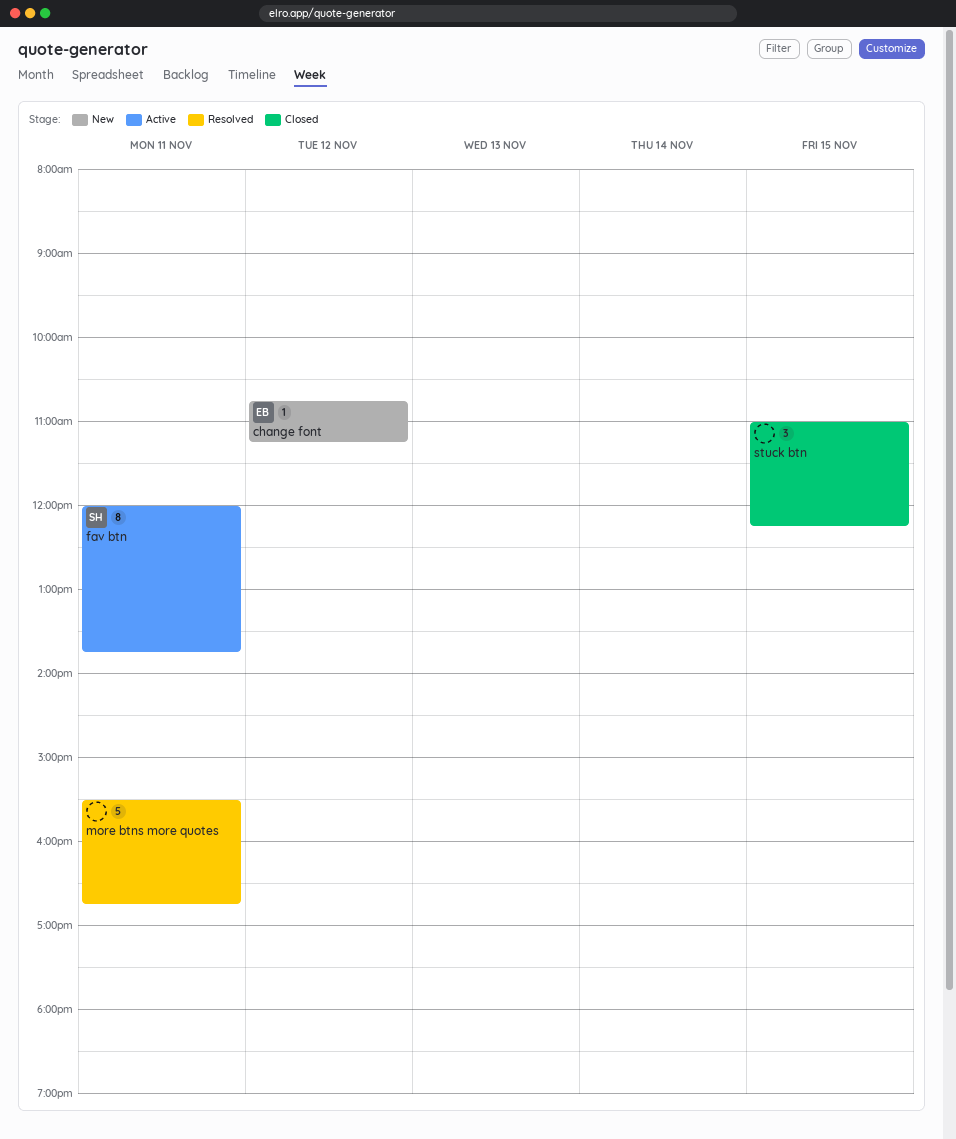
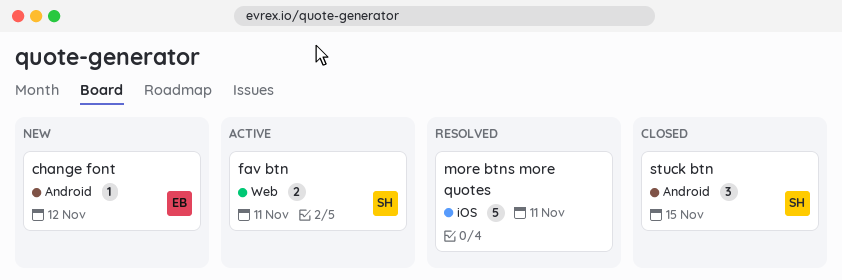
fav btn, estimate: 8 -> 2
stuck btn, owner: none -> SH

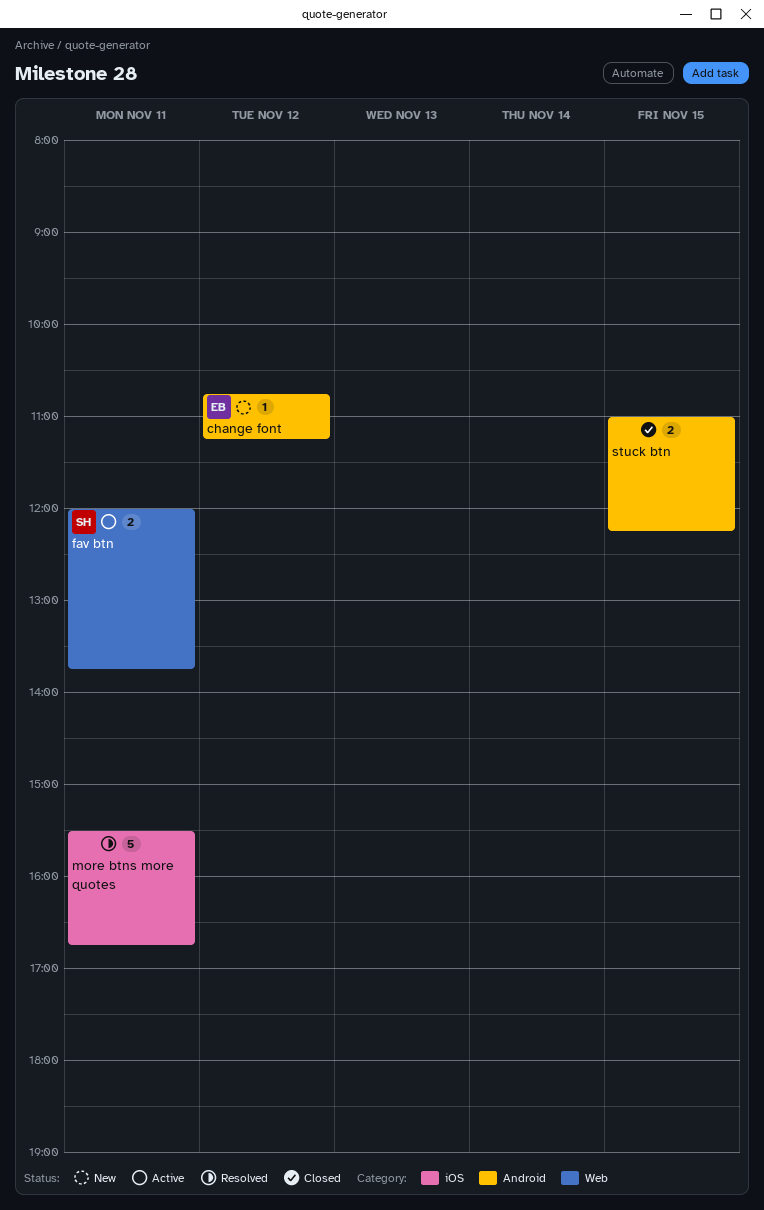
stuck btn, owner: SH -> none
stuck btn, estimate: 3 -> 2

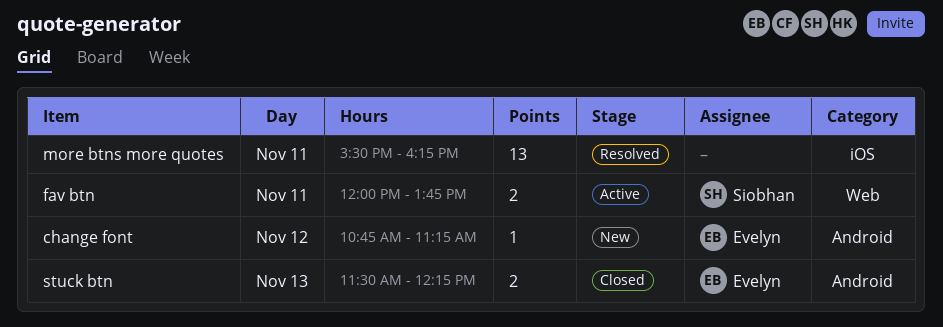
more btns more quotes, estimate: 5 -> 13
more btns more quotes, ends: 16:45 -> 16:15
stuck btn, owner: none -> Evelyn
stuck btn, day: Nov 15 -> Nov 13
stuck btn, begins: 11:00 -> 11:30

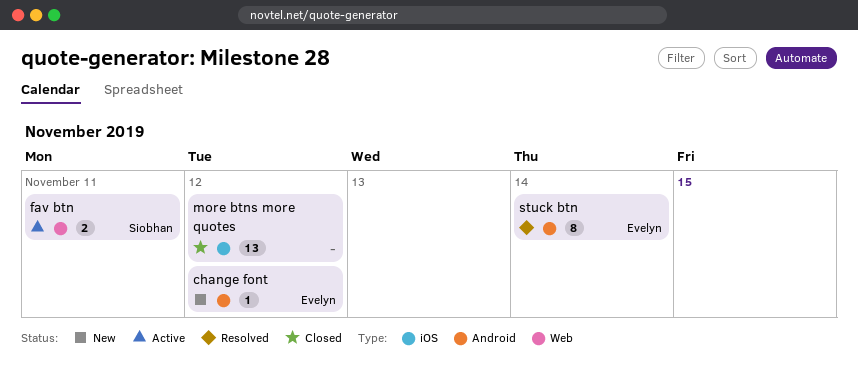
more btns more quotes, status: Resolved -> Closed
more btns more quotes, day: Nov 11 -> Nov 12
stuck btn, status: Closed -> Resolved
stuck btn, estimate: 2 -> 8
stuck btn, day: Nov 13 -> Nov 14

